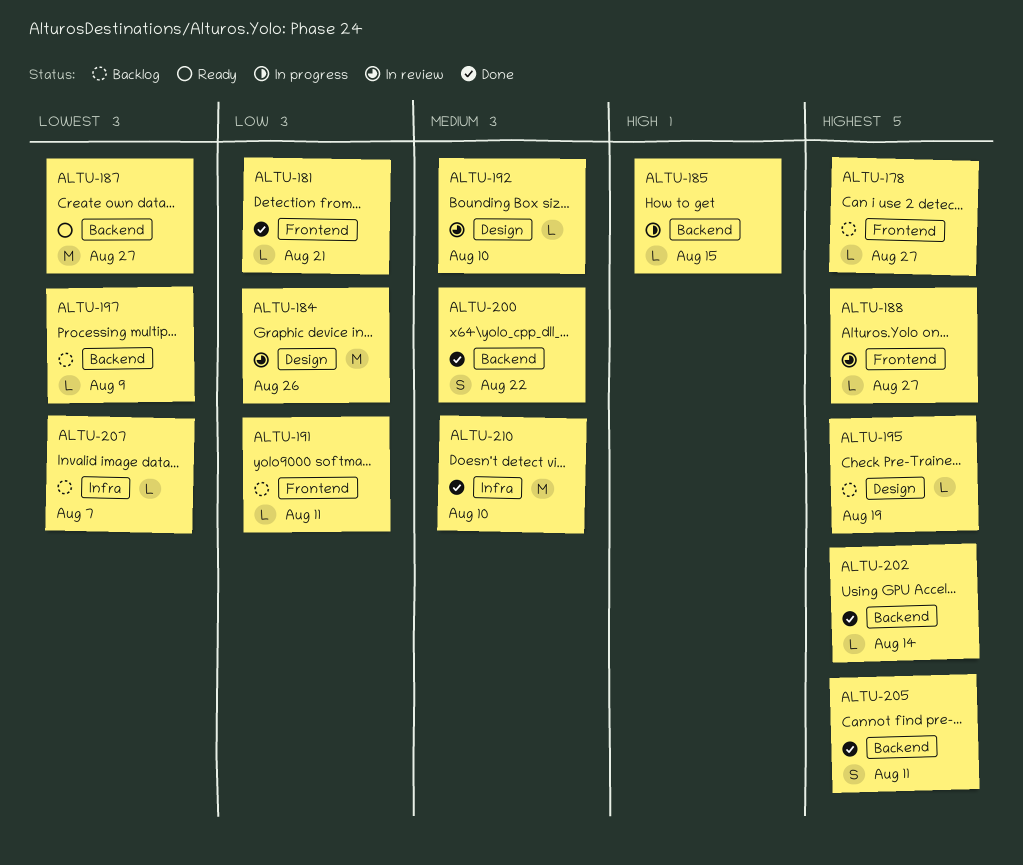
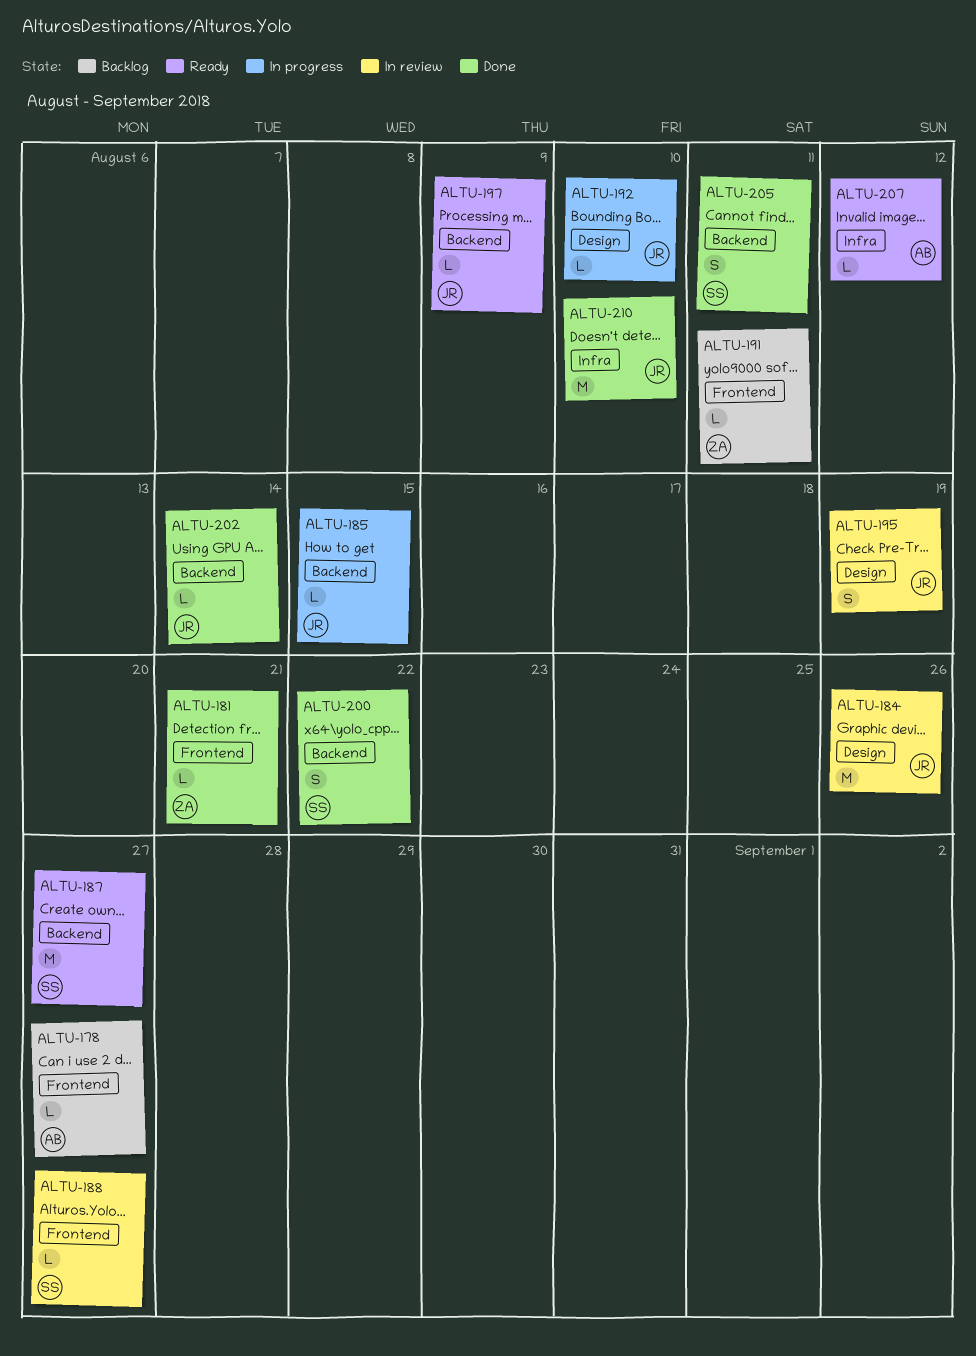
ALTU-192, status: In review -> In progress
ALTU-195, status: Backlog -> In review
ALTU-195, estimate: L -> S
ALTU-197, status: Backlog -> Ready
ALTU-207, status: Backlog -> Ready
ALTU-207, due: Aug 7 -> Aug 12

